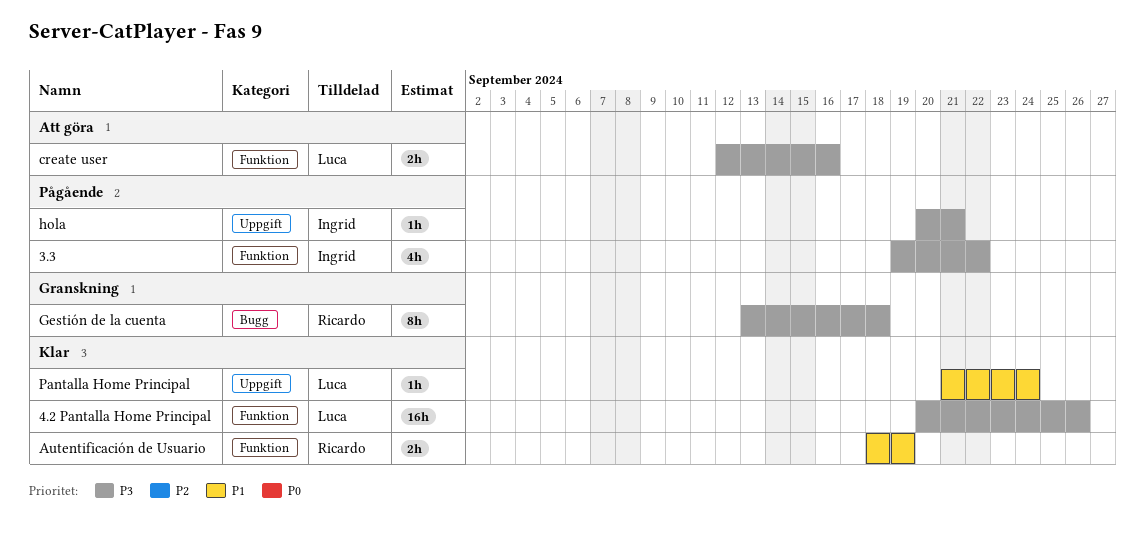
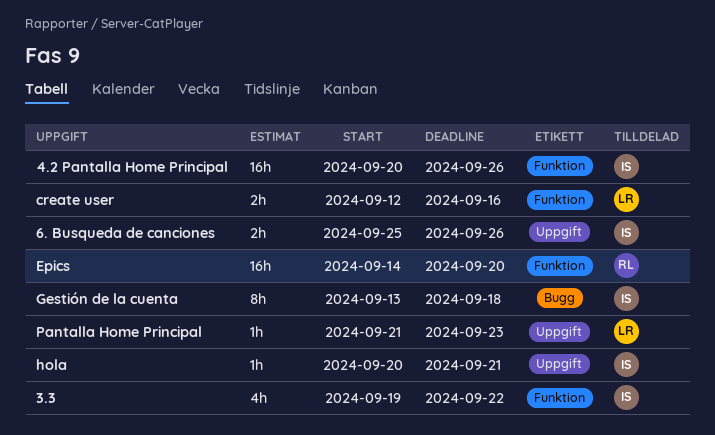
4.2 Pantalla Home Principal, owner: Luca -> Ingrid
6. Busqueda de canciones: none -> present
Autentificación de Usuario: present -> none
Epics: none -> present
Gestión de la cuenta, owner: Ricardo -> Ingrid
Pantalla Home Principal, due: Sep 24 -> Sep 23

